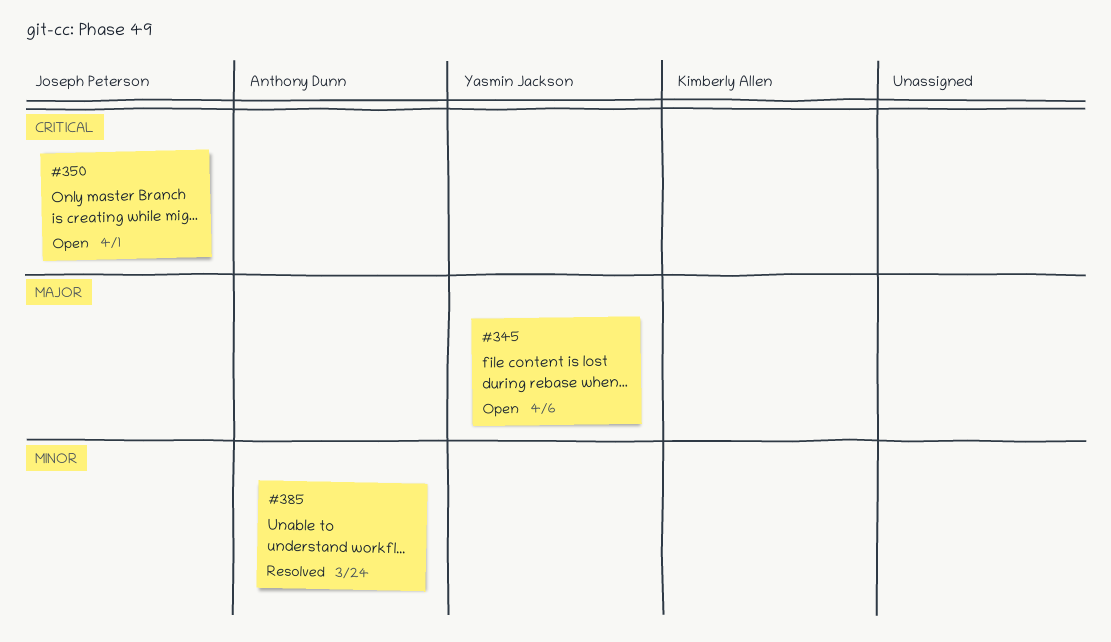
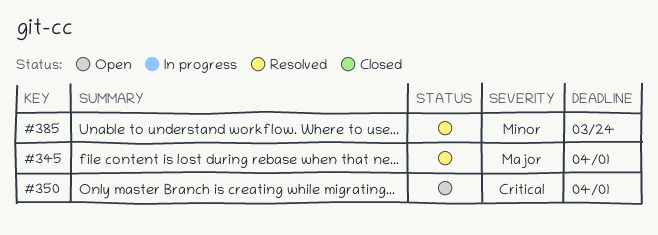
#345, status: Open -> Resolved
#345, due: Apr 6 -> Apr 1

